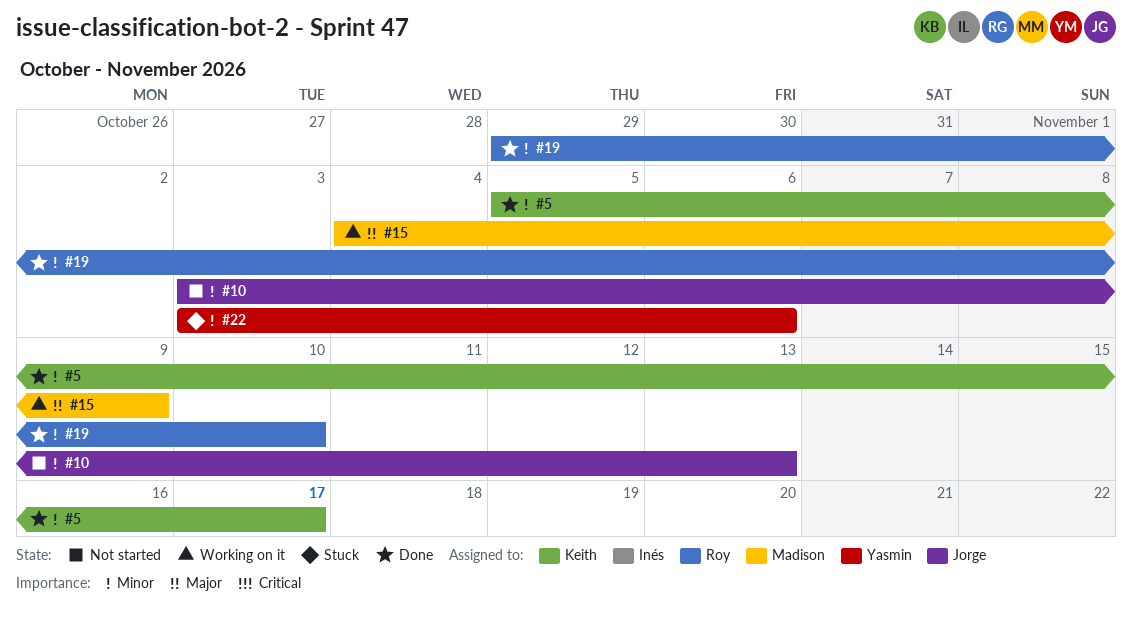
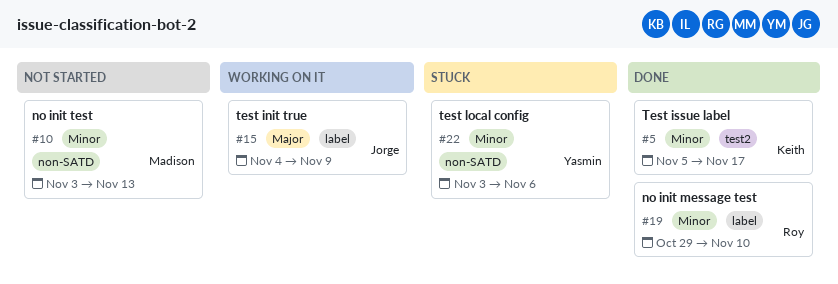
#10, owner: Jorge -> Madison
#15, owner: Madison -> Jorge

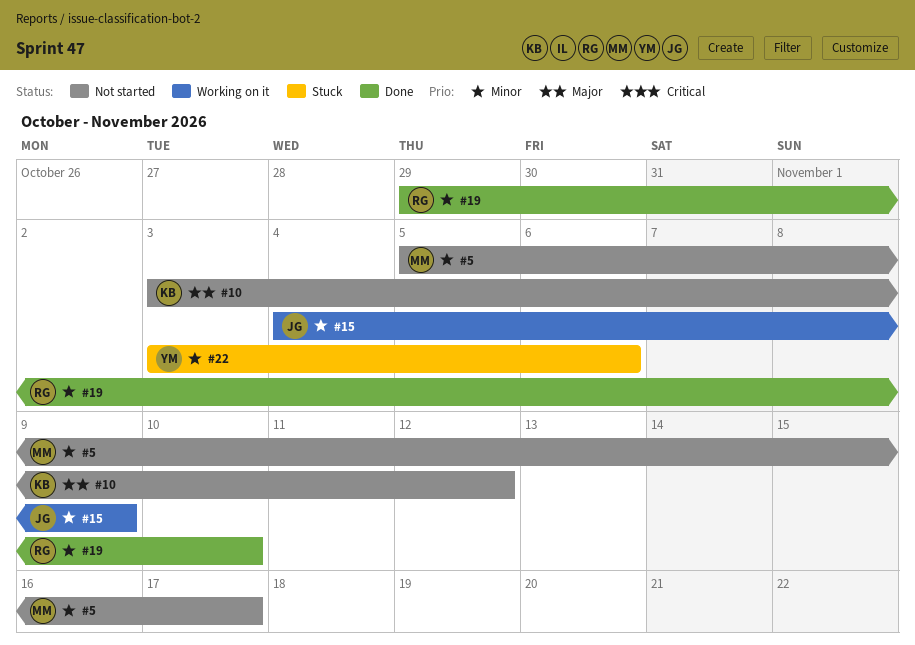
#5, status: Done -> Not started
#5, owner: Keith -> Madison
#10, owner: Madison -> Keith
#10, priority: Minor -> Major
#10, due: Nov 13 -> Nov 12
#15, priority: Major -> Minor

